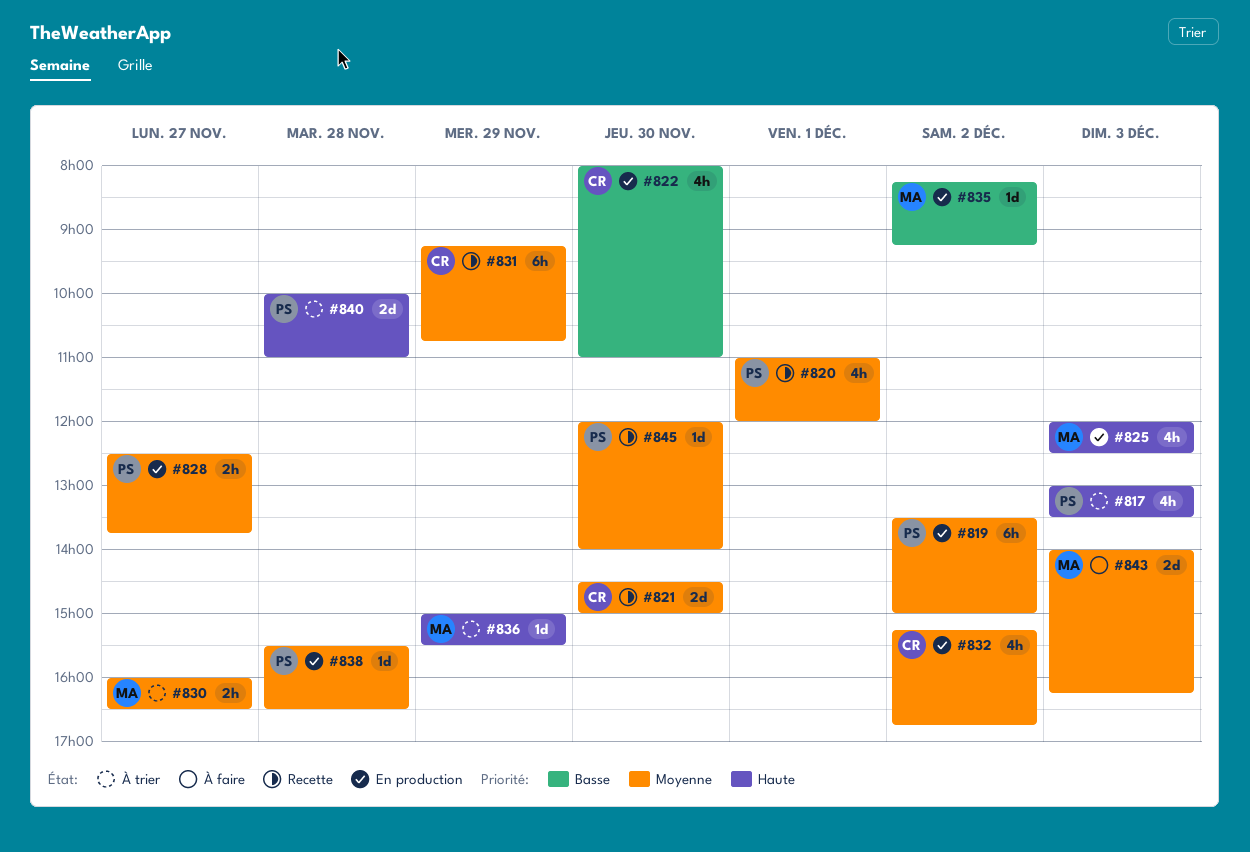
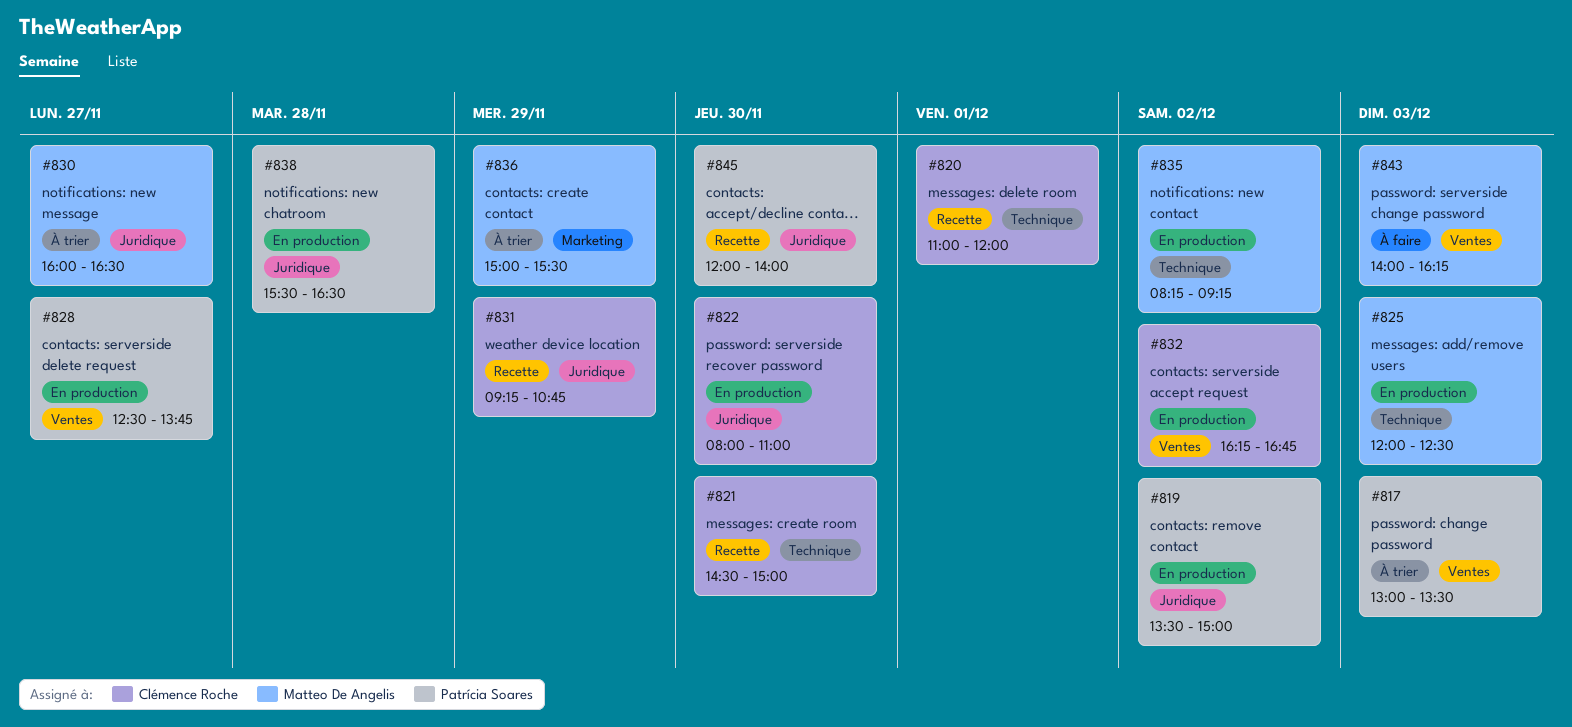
#820, owner: Patrícia Soares -> Clémence Roche
#832, begins: 15:15 -> 16:15
#840: present -> none

